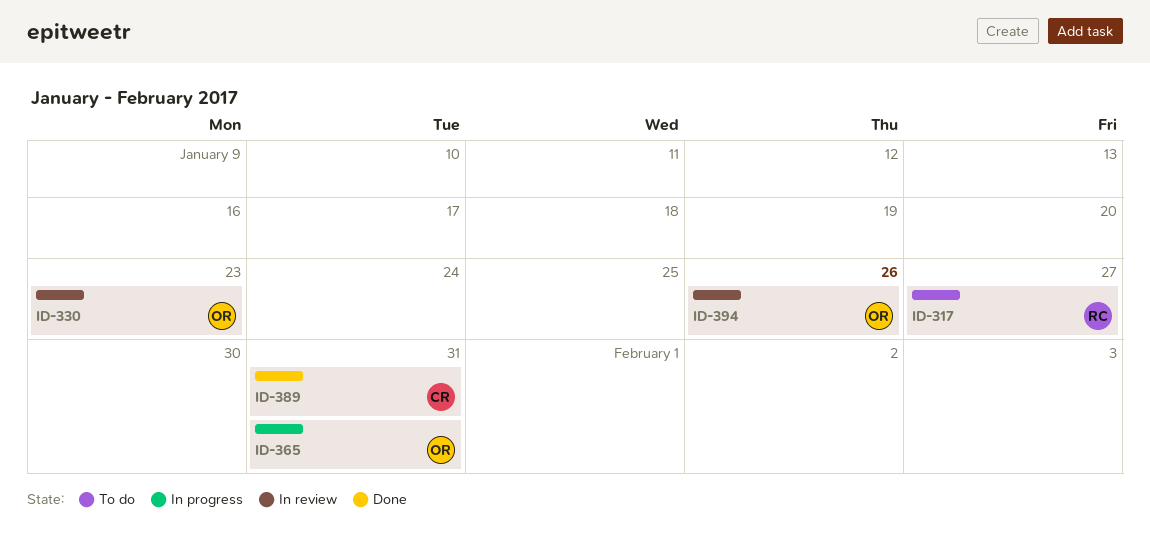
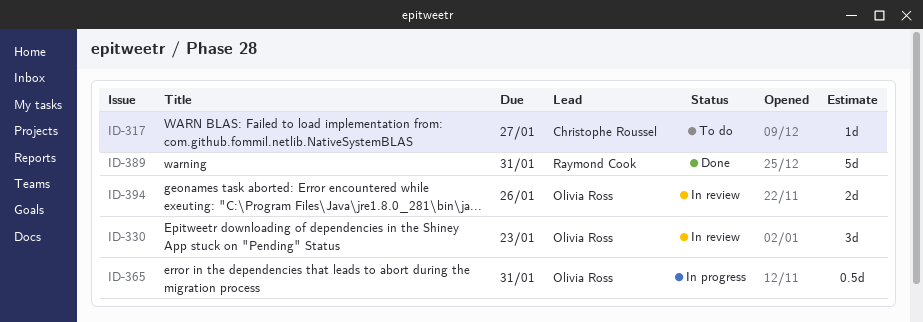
ID-317, owner: Raymond Cook -> Christophe Roussel
ID-389, owner: Christophe Roussel -> Raymond Cook

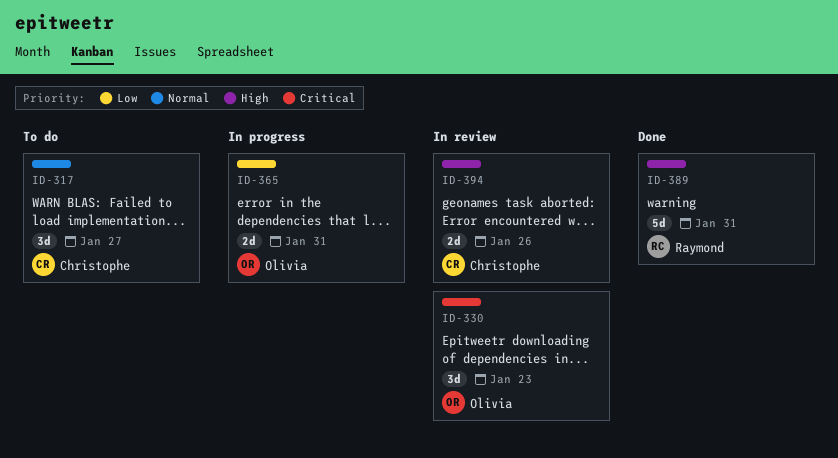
ID-317, estimate: 1d -> 3d
ID-365, estimate: 0.5d -> 2d
ID-394, owner: Olivia Ross -> Christophe Roussel

